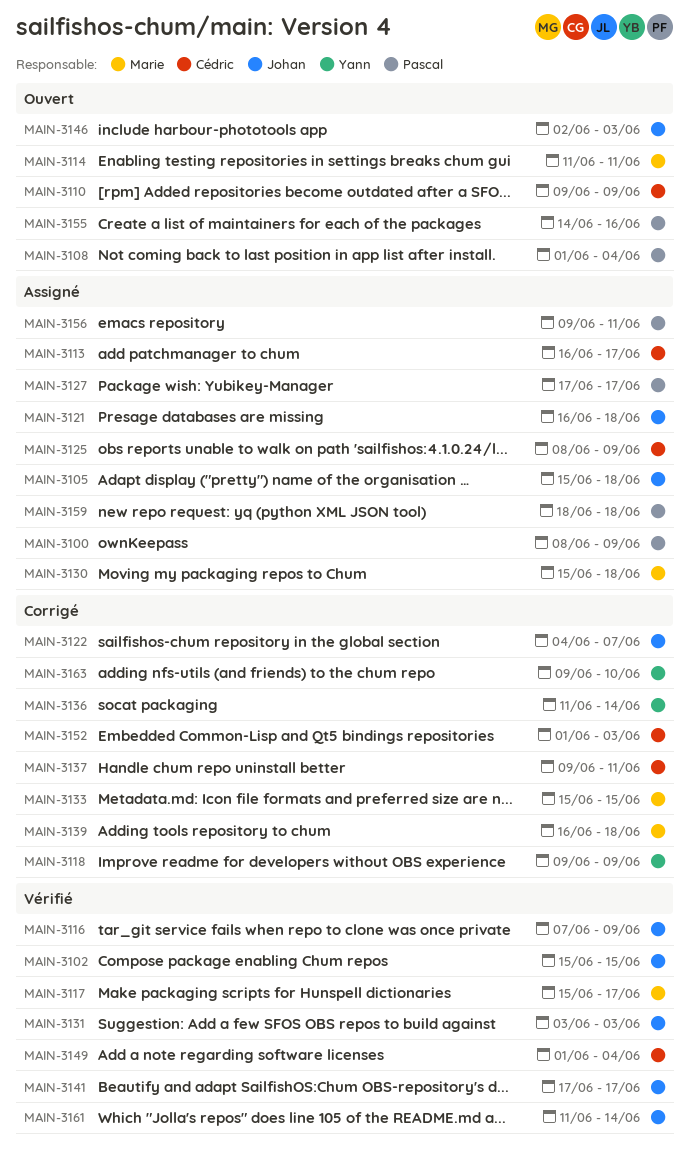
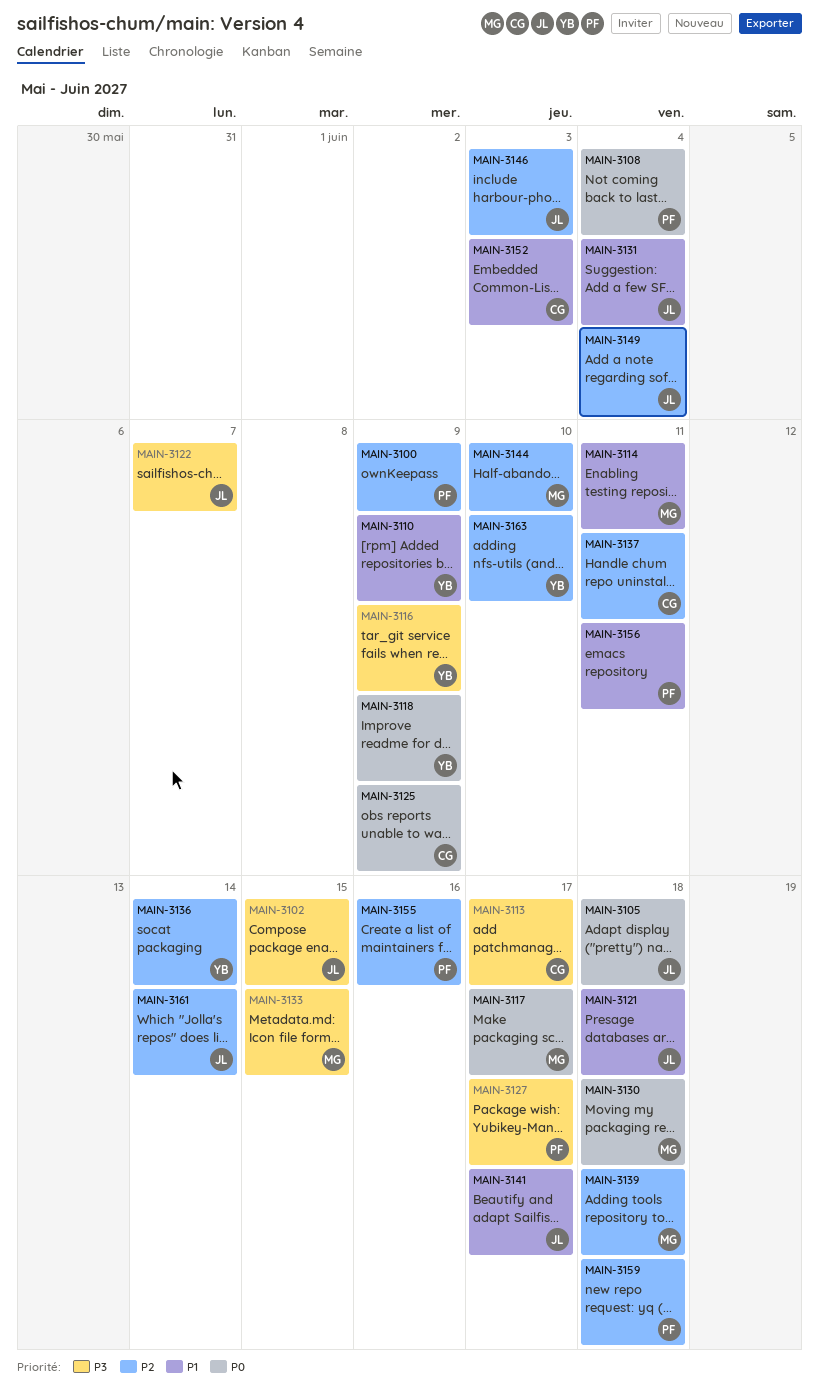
MAIN-3110, owner: Cédric -> Yann
MAIN-3116, owner: Johan -> Yann
MAIN-3131, due: Jun 3 -> Jun 4
MAIN-3144: none -> present
MAIN-3149, owner: Cédric -> Johan

